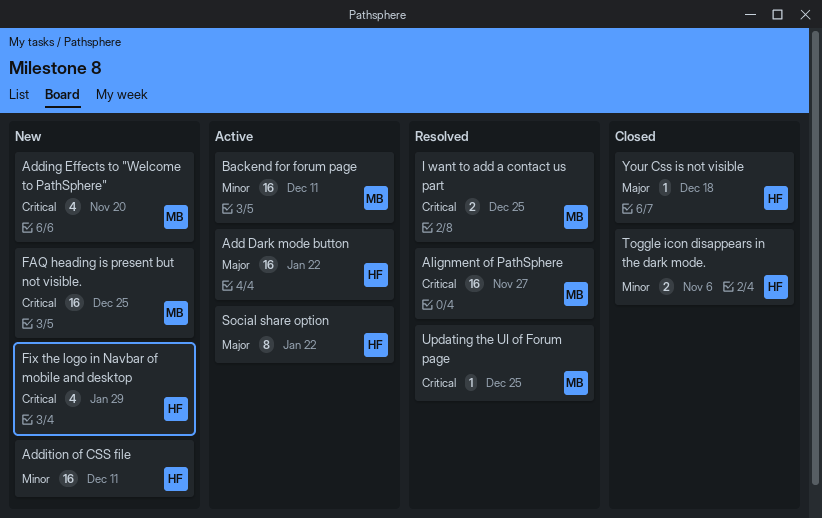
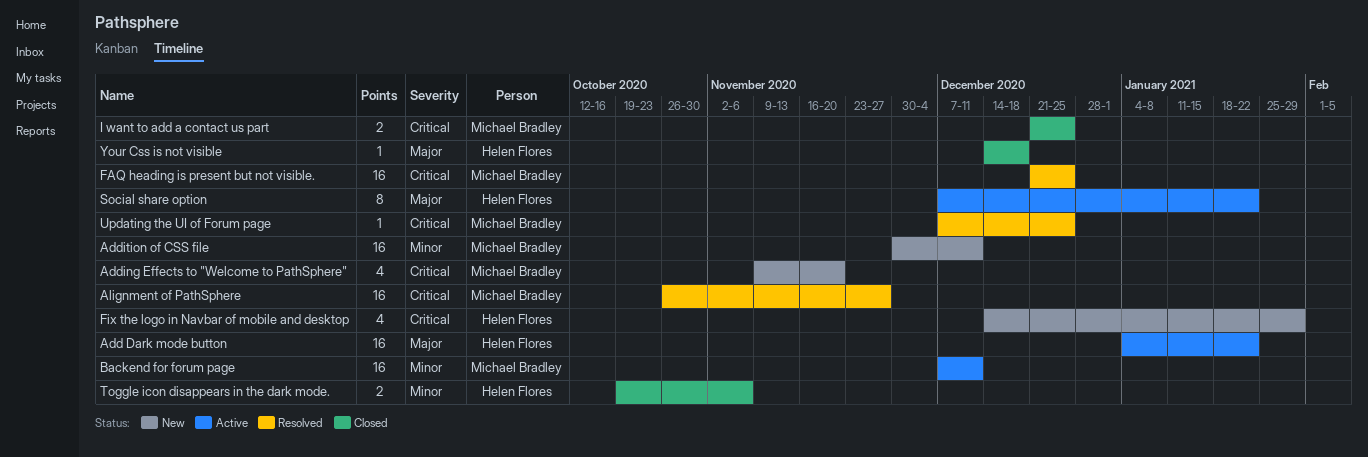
Addition of CSS file, owner: Helen Flores -> Michael Bradley
FAQ heading is present but not visible., status: New -> Resolved
I want to add a contact us part, status: Resolved -> Closed

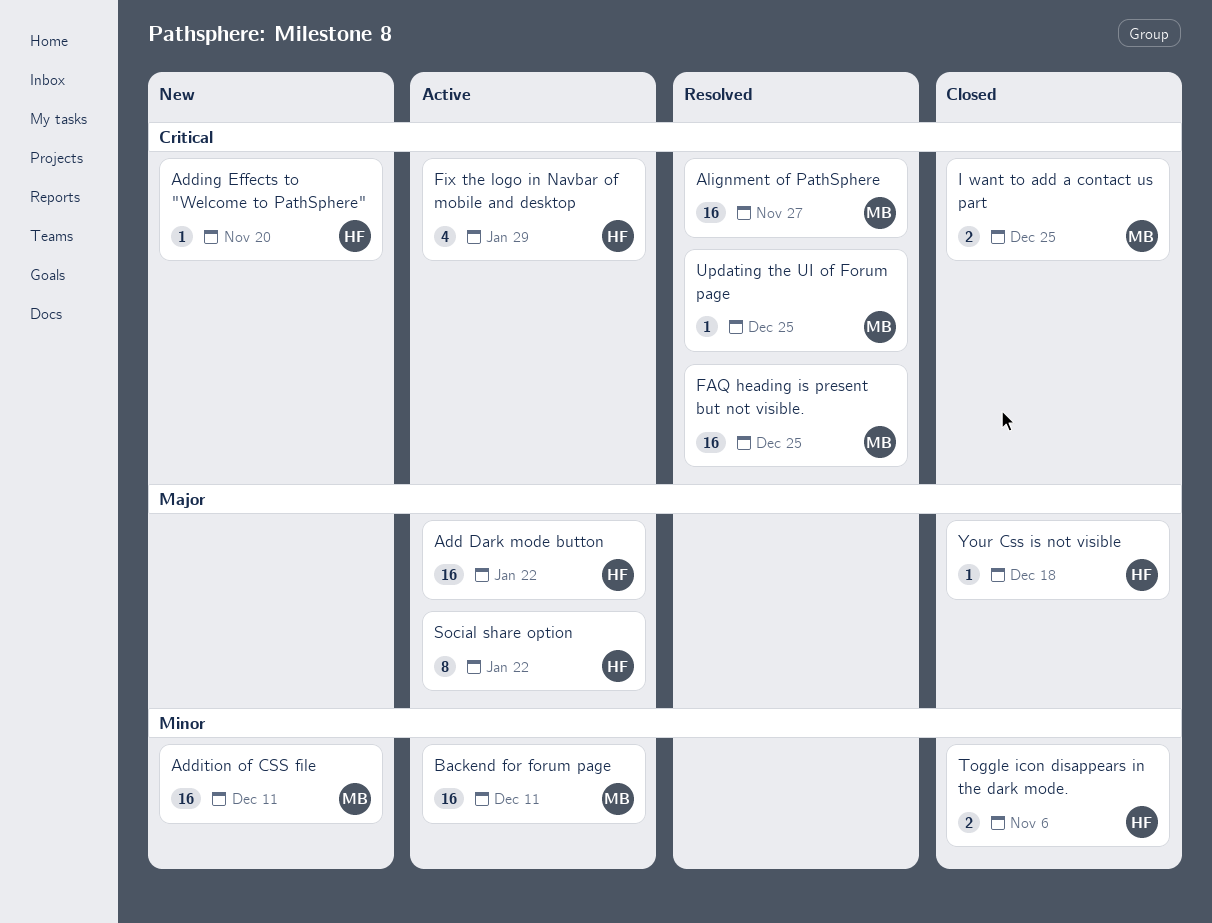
Adding Effects to "Welcome to PathSphere", owner: Michael Bradley -> Helen Flores
Adding Effects to "Welcome to PathSphere", estimate: 4 -> 1
Fix the logo in Navbar of mobile and desktop, status: New -> Active

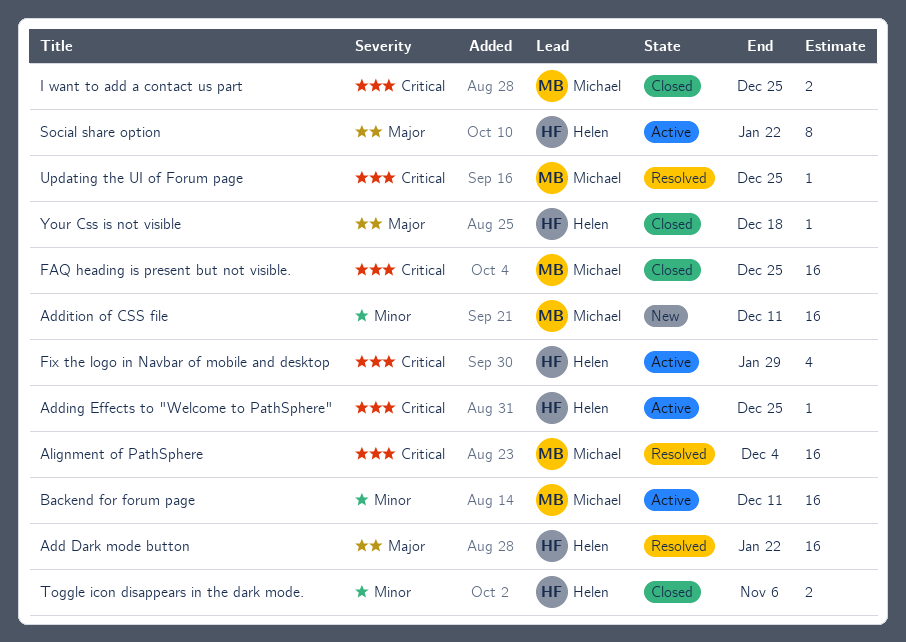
Add Dark mode button, status: Active -> Resolved
Adding Effects to "Welcome to PathSphere", status: New -> Active
Adding Effects to "Welcome to PathSphere", due: Nov 20 -> Dec 25
Alignment of PathSphere, due: Nov 27 -> Dec 4
FAQ heading is present but not visible., status: Resolved -> Closed

